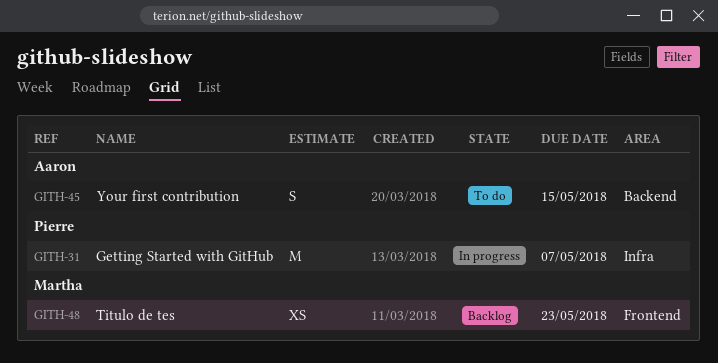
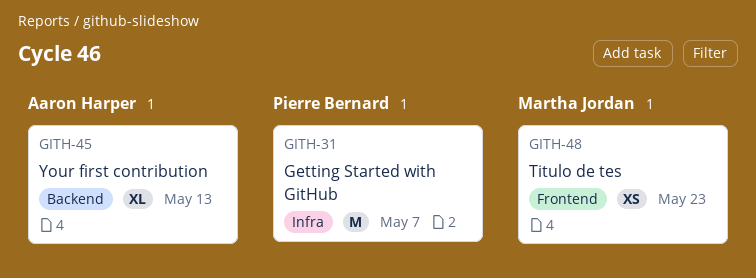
GITH-45, estimate: S -> XL
GITH-45, due: May 15 -> May 13

